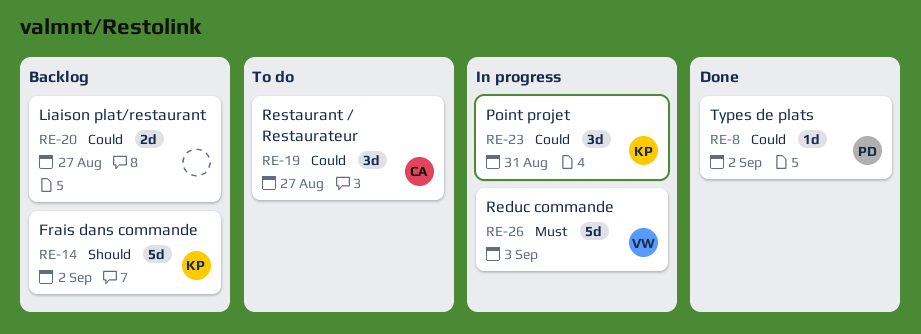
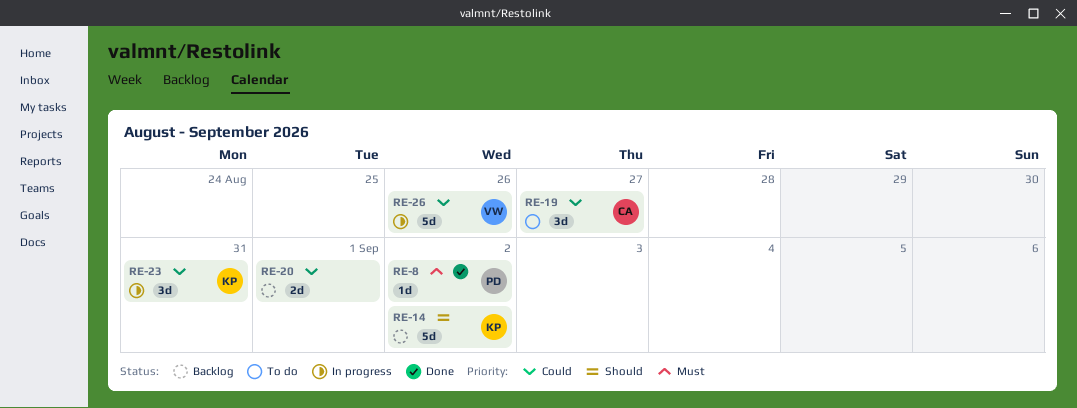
RE-8, priority: Could -> Must
RE-20, due: Aug 27 -> Sep 1
RE-26, priority: Must -> Could
RE-26, due: Sep 3 -> Aug 26

